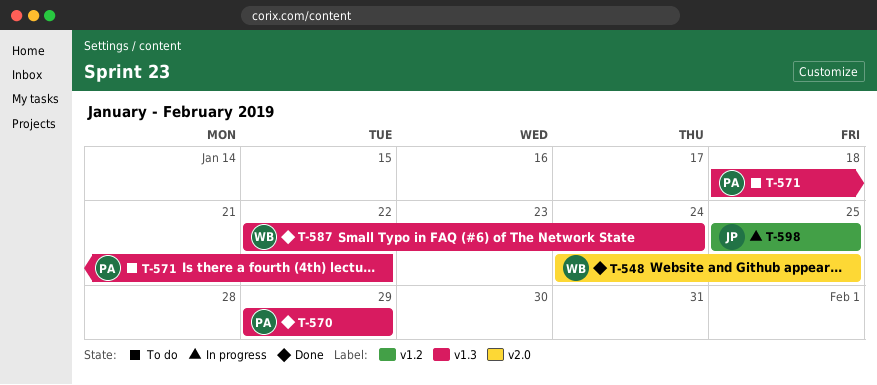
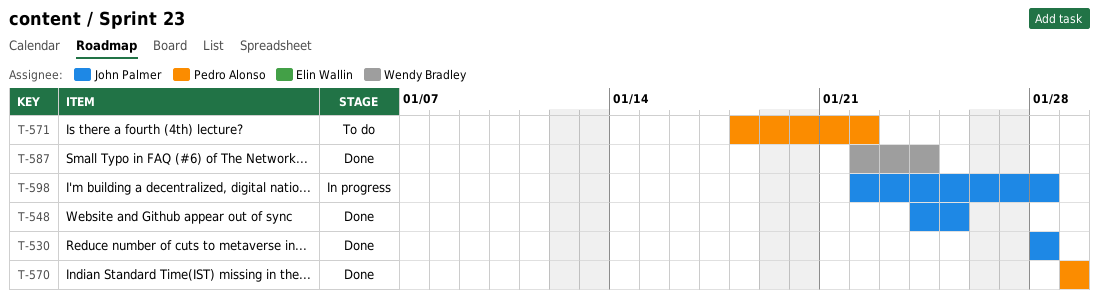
T-530: none -> present
T-548, owner: Wendy Bradley -> John Palmer
T-598, start: Jan 25 -> Jan 22
T-598, due: Jan 25 -> Jan 28

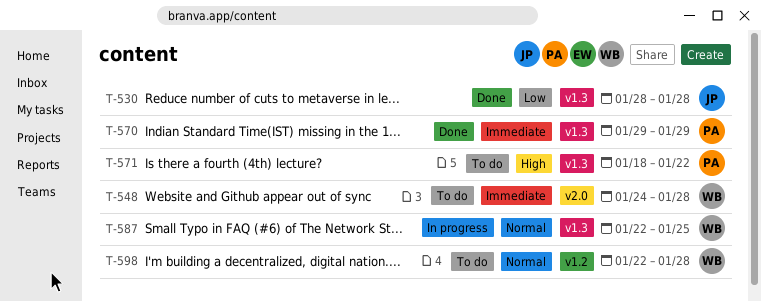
T-548, status: Done -> To do
T-548, owner: John Palmer -> Wendy Bradley
T-548, due: Jan 25 -> Jan 28
T-587, status: Done -> In progress
T-587, due: Jan 24 -> Jan 25
T-598, status: In progress -> To do
T-598, owner: John Palmer -> Wendy Bradley

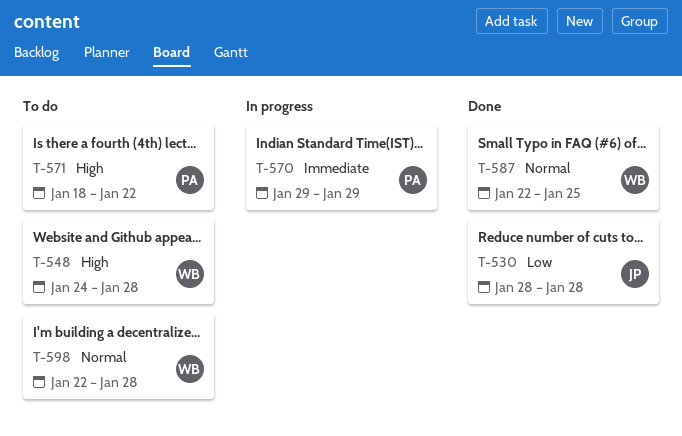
T-548, priority: Immediate -> High
T-570, status: Done -> In progress
T-587, status: In progress -> Done

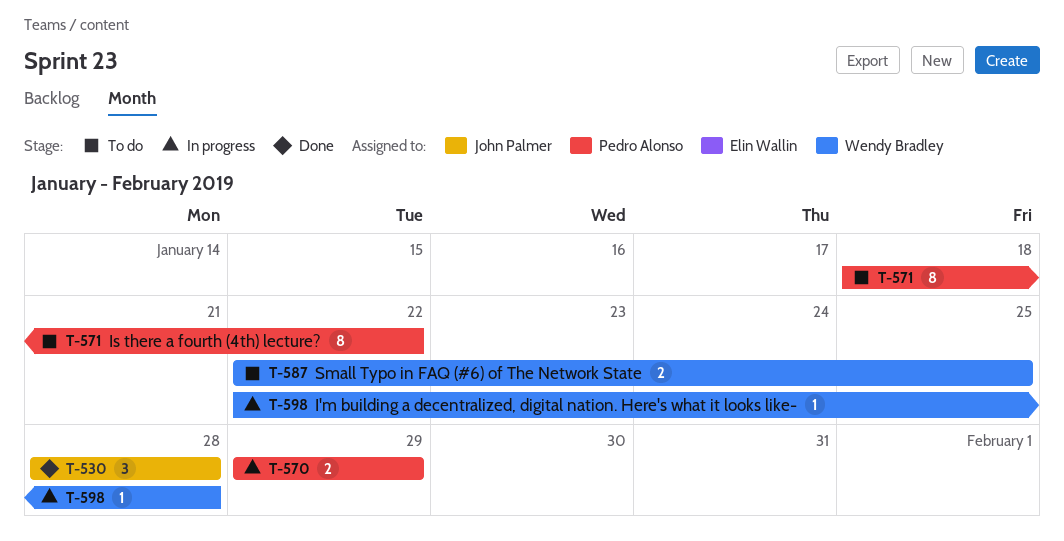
T-548: present -> none
T-587, status: Done -> To do
T-598, status: To do -> In progress

